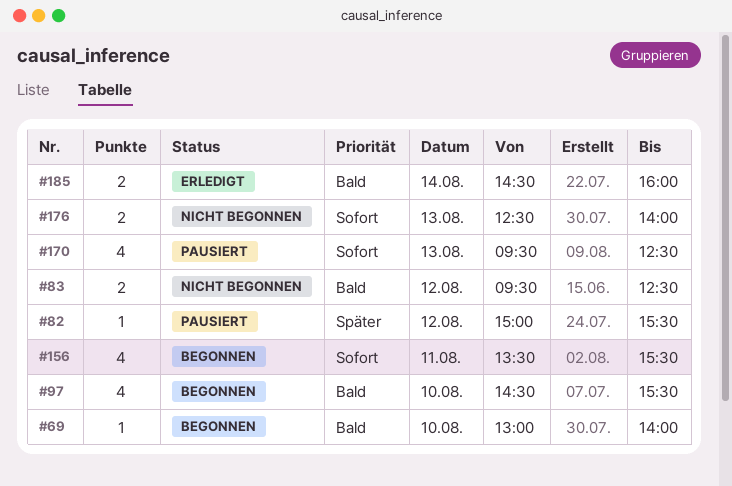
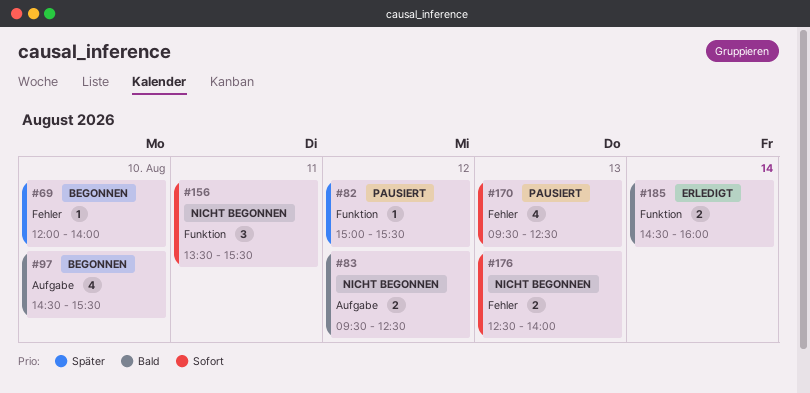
#69, priority: Bald -> Später
#69, begins: 13:00 -> 12:00
#156, status: Begonnen -> Nicht begonnen
#156, estimate: 4 -> 3

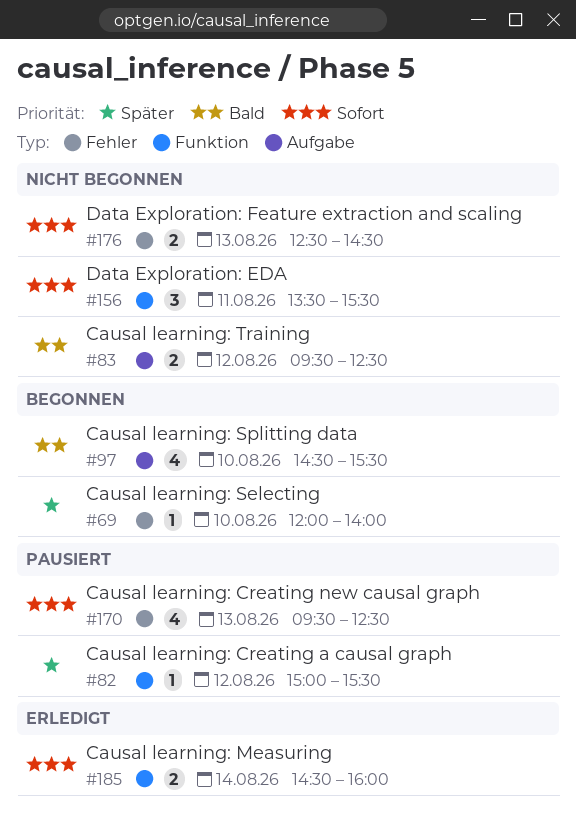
#176, ends: 14:00 -> 14:30
#185, priority: Bald -> Sofort

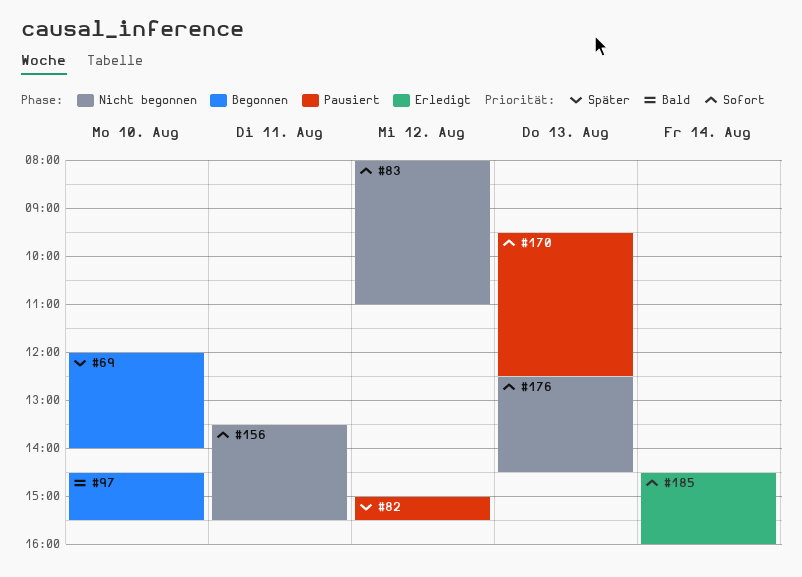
#83, priority: Bald -> Sofort
#83, begins: 09:30 -> 08:00
#83, ends: 12:30 -> 11:00

